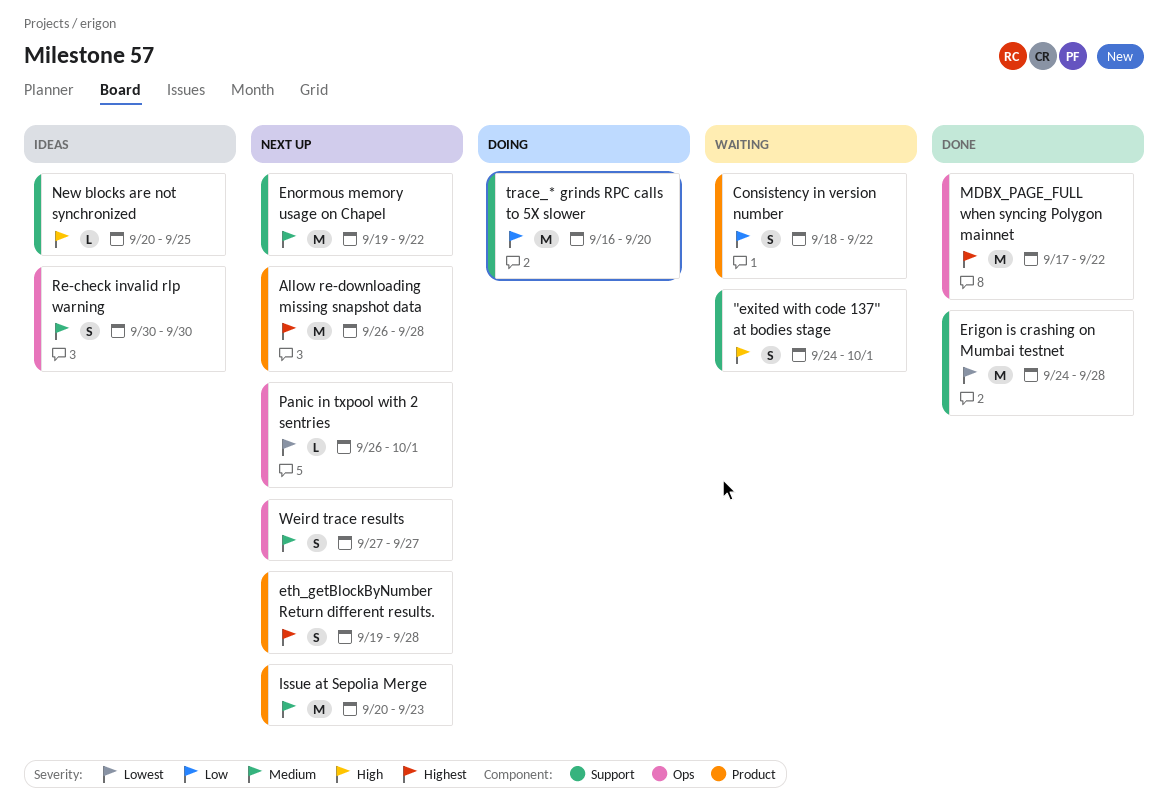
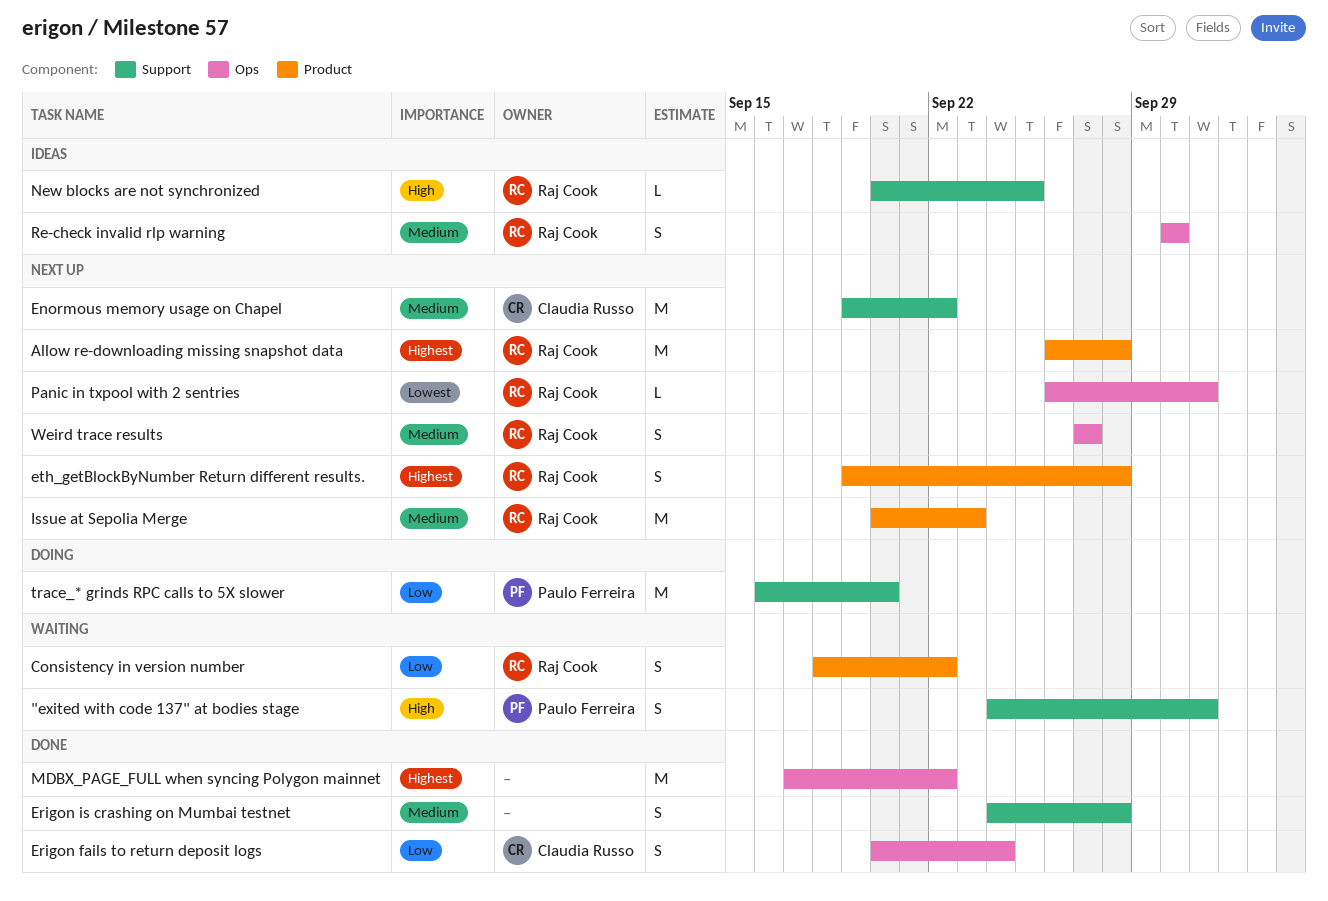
Erigon fails to return deposit logs: none -> present
Erigon is crashing on Mumbai testnet, priority: Lowest -> Medium
Erigon is crashing on Mumbai testnet, estimate: M -> S

